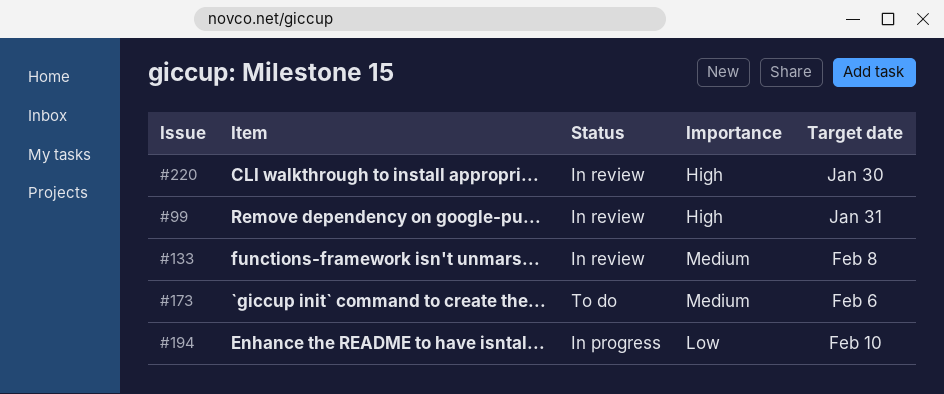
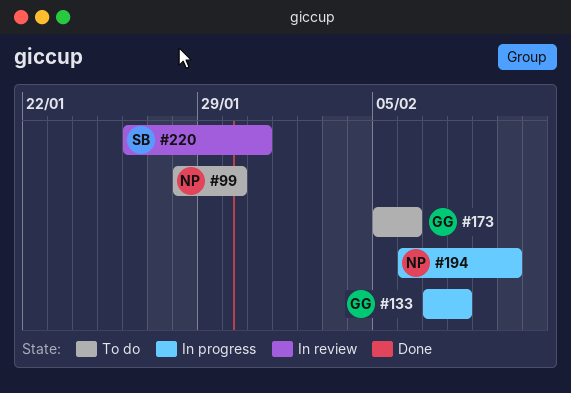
#99, status: In review -> To do
#99, due: Jan 31 -> Jan 30
#133, status: In review -> In progress
#220, due: Jan 30 -> Jan 31

